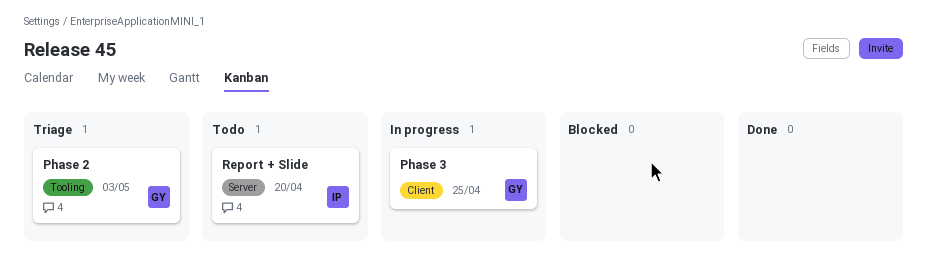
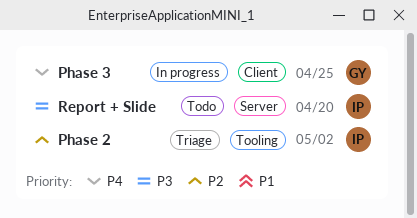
Phase 2, owner: GY -> IP
Phase 2, due: May 3 -> May 2

